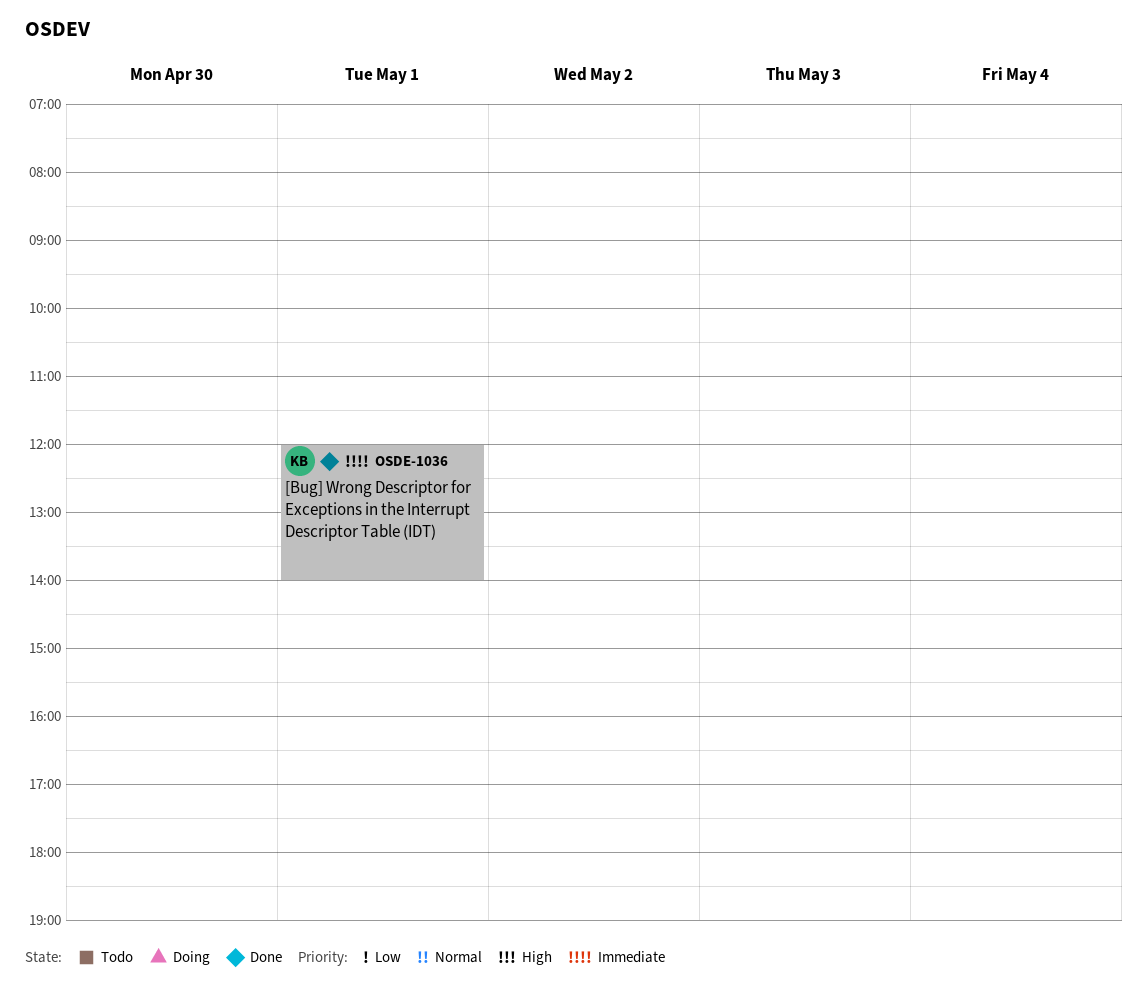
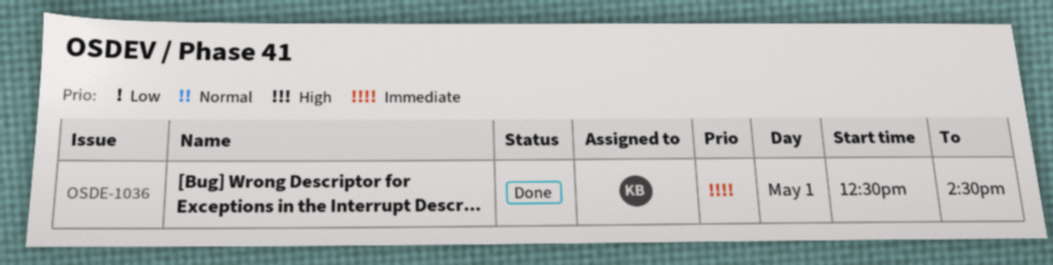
OSDE-1036, begins: 12:00 -> 12:30
OSDE-1036, ends: 14:00 -> 14:30

